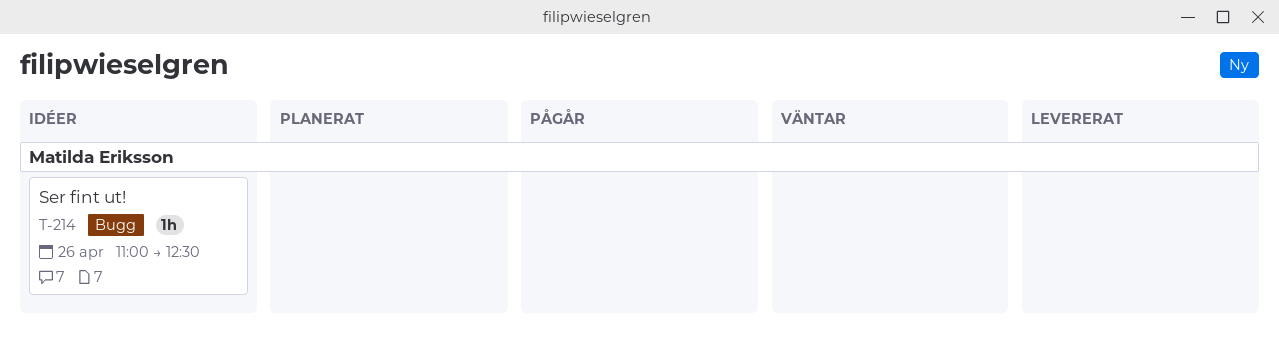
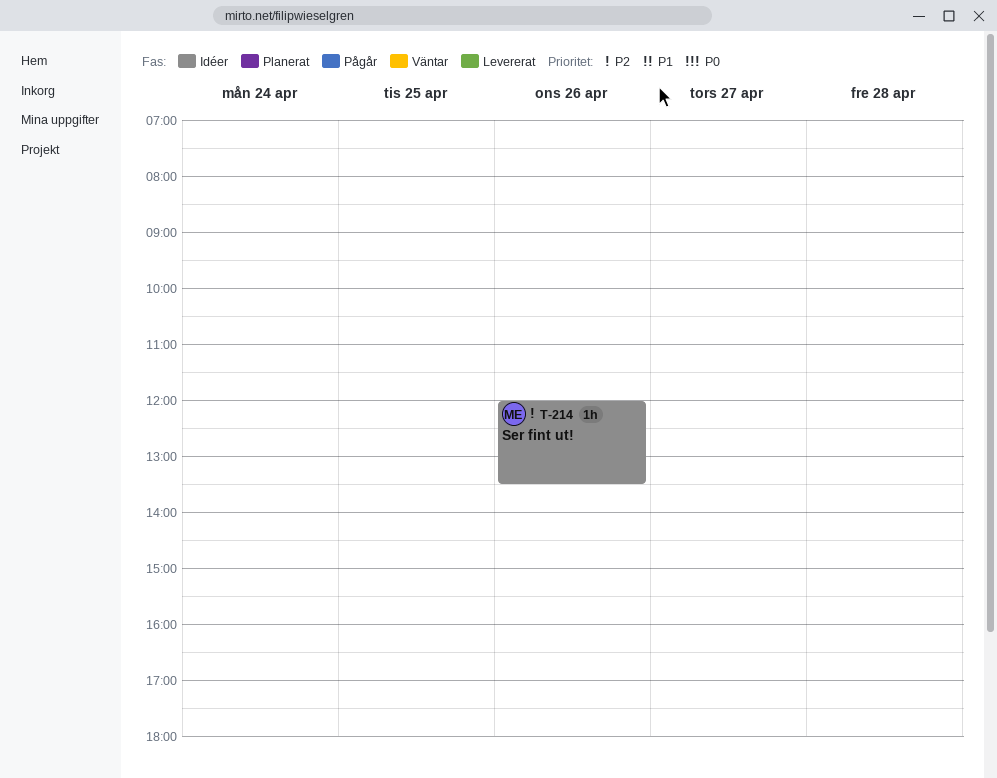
T-214, begins: 11:00 -> 12:00
T-214, ends: 12:30 -> 13:30

